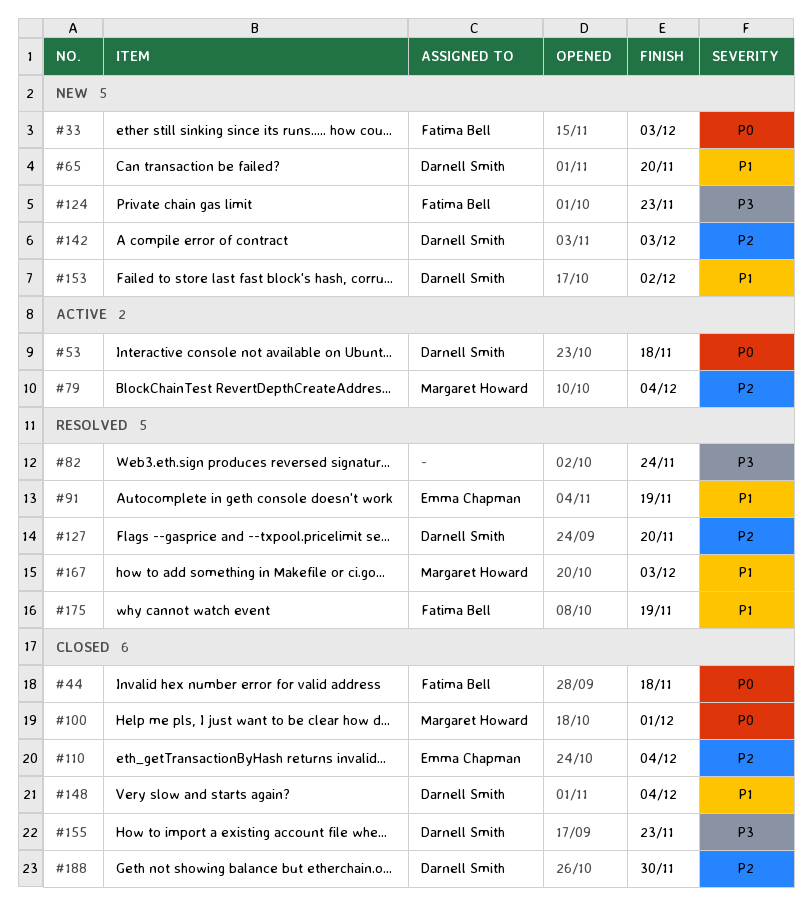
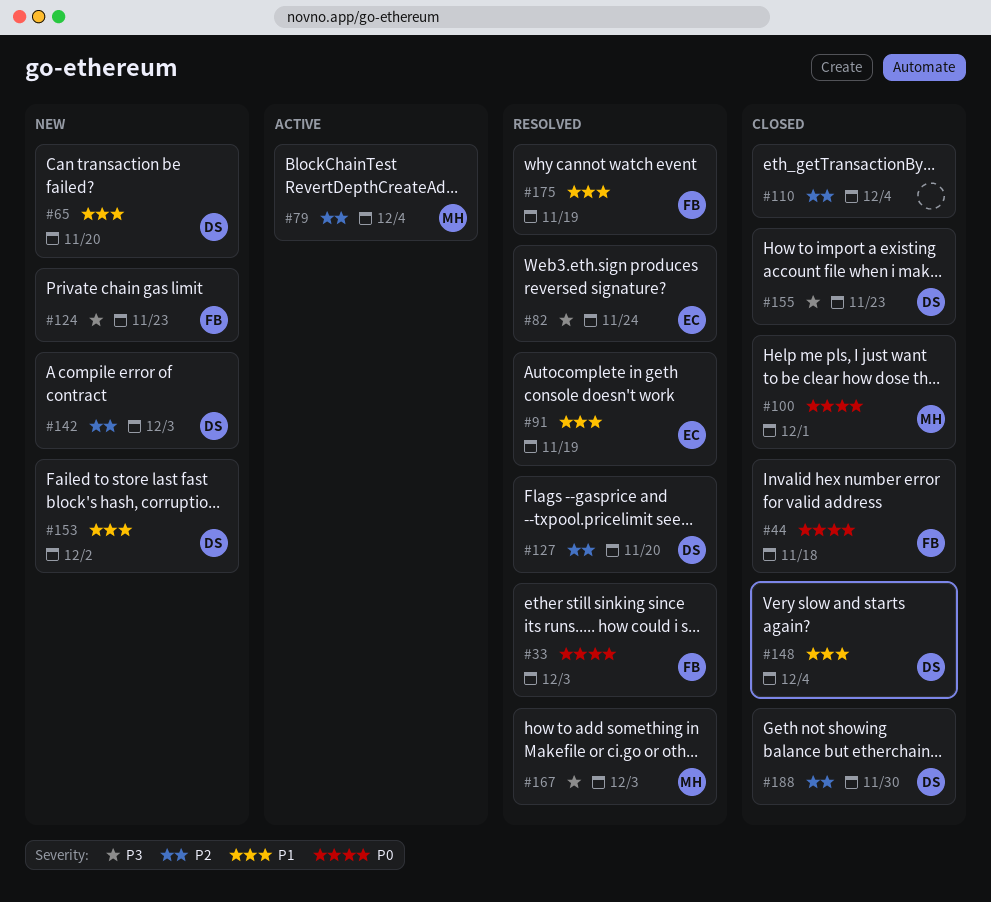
#33, status: New -> Resolved
#53: present -> none
#82, owner: none -> Emma Chapman
#110, owner: Emma Chapman -> none
#167, priority: P1 -> P3

